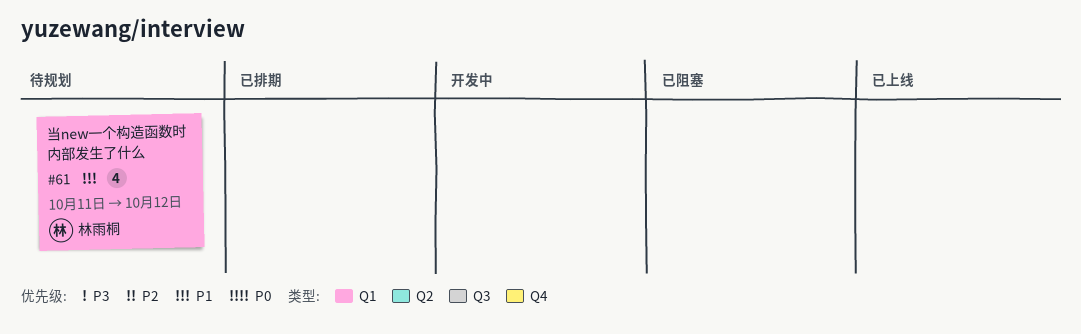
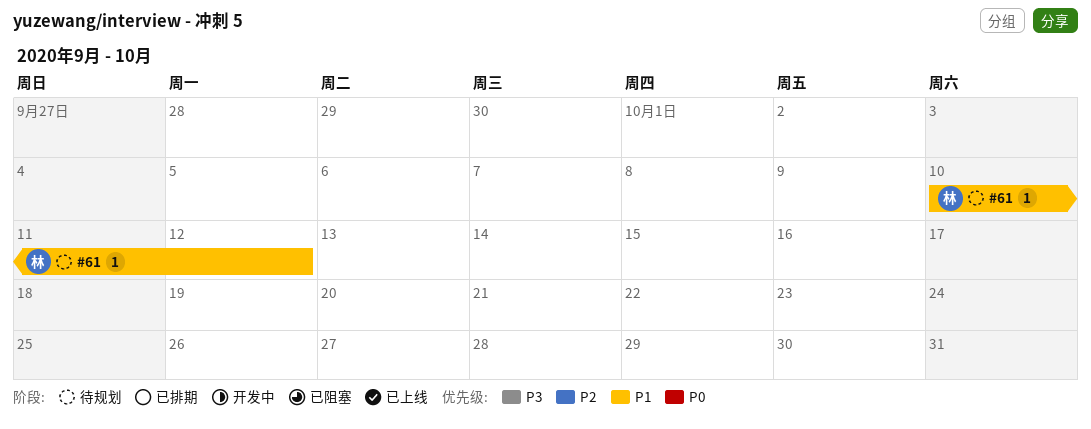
#61, estimate: 4 -> 1
#61, start: Oct 11 -> Oct 10

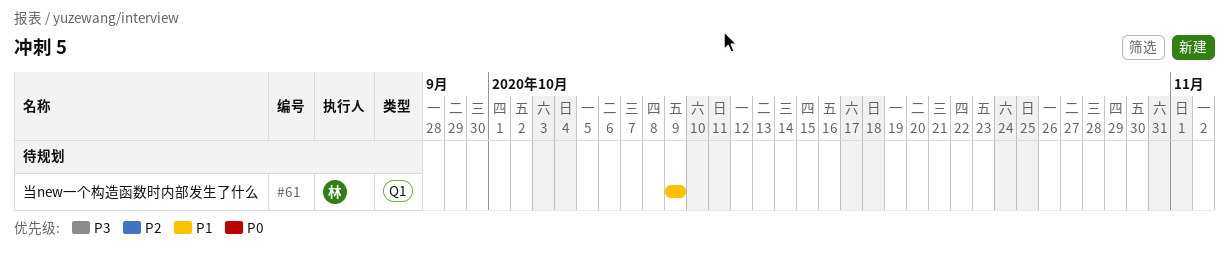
#61, start: Oct 10 -> Oct 9
#61, due: Oct 12 -> Oct 9

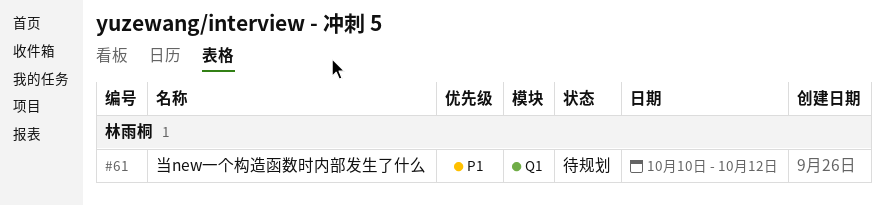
#61, start: Oct 9 -> Oct 10
#61, due: Oct 9 -> Oct 12

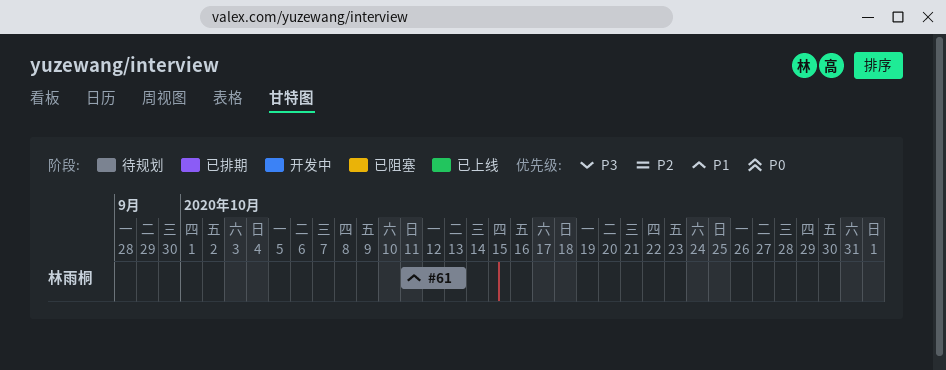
#61, start: Oct 10 -> Oct 11
#61, due: Oct 12 -> Oct 13

